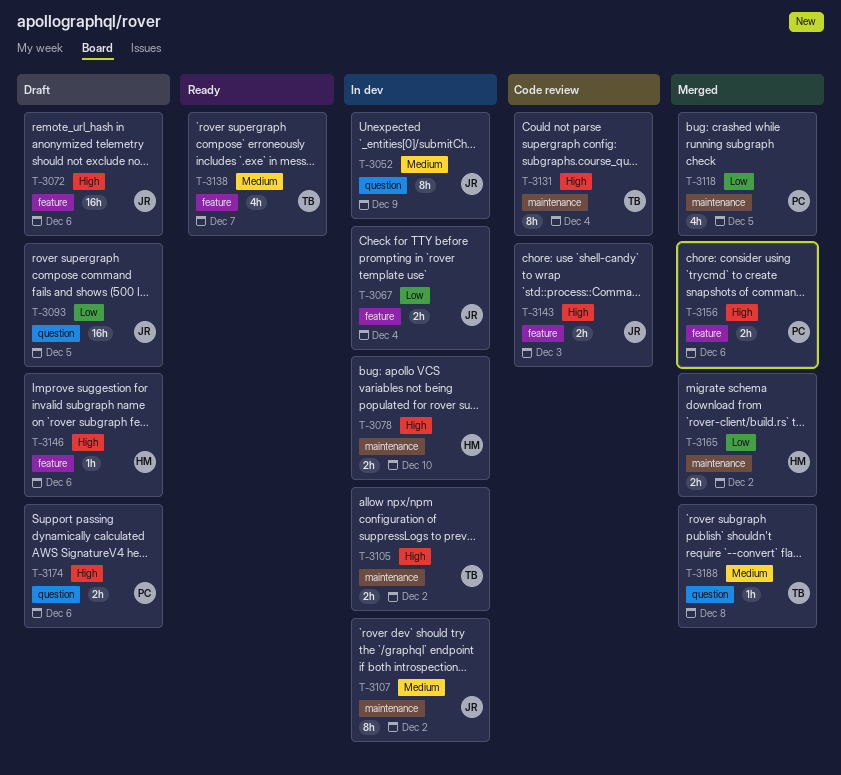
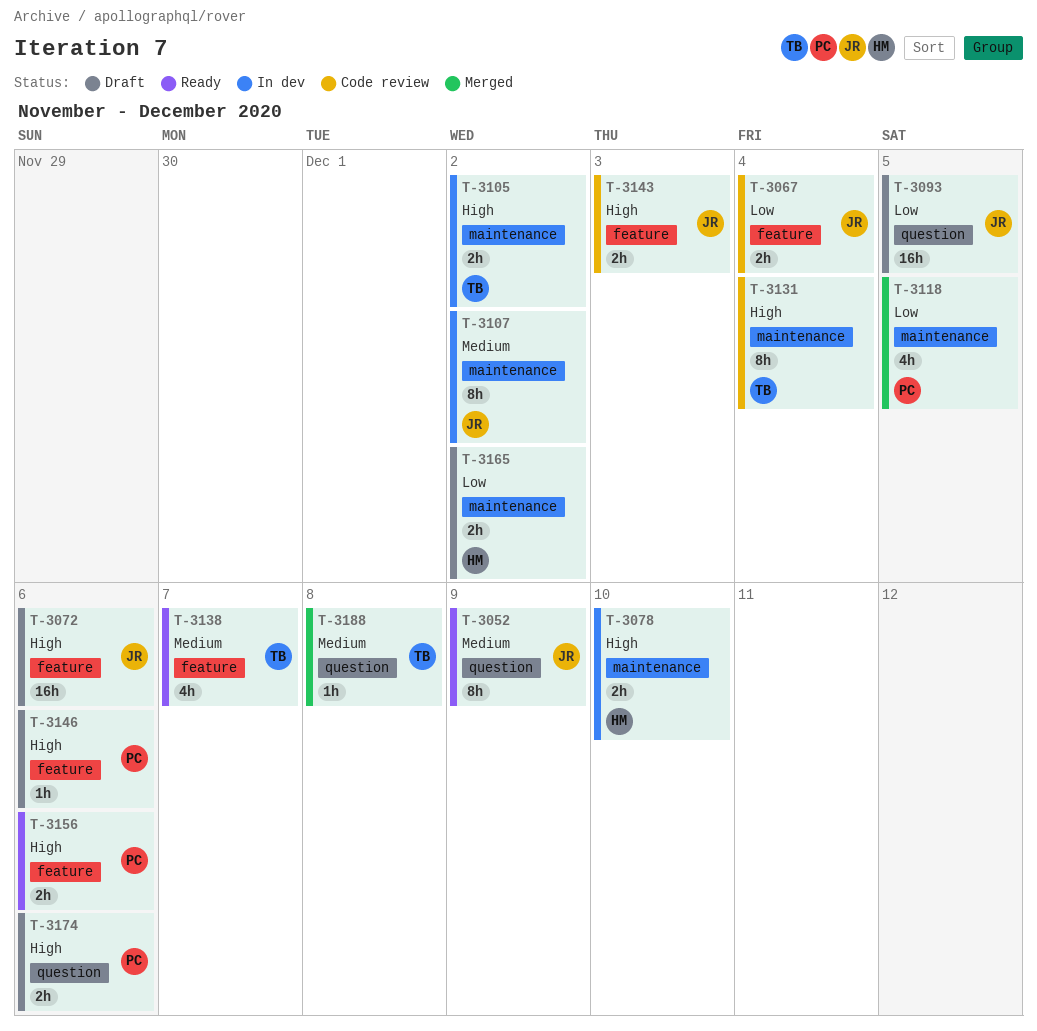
T-3052, status: In dev -> Ready
T-3067, status: In dev -> Code review
T-3146, owner: HM -> PC
T-3156, status: Merged -> Ready
T-3165, status: Merged -> Draft

